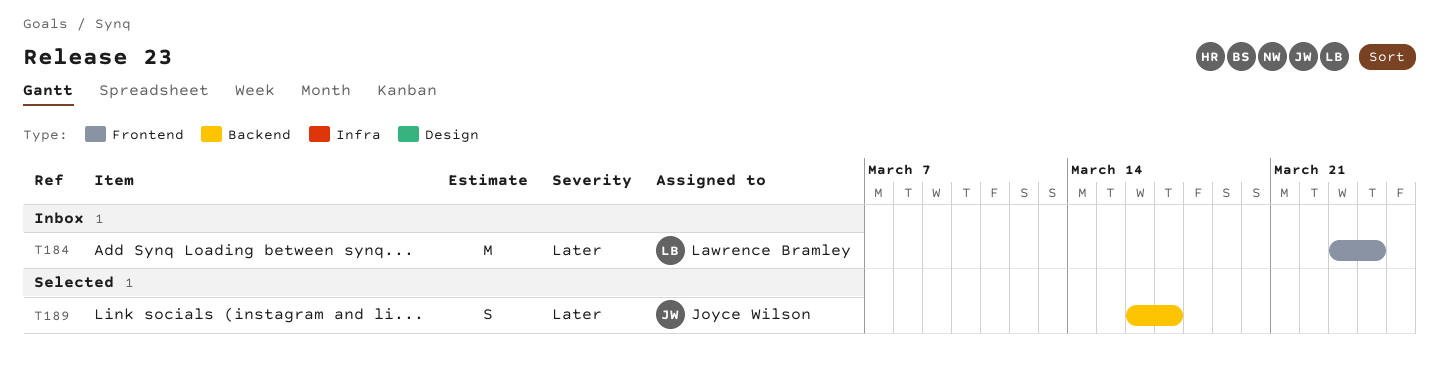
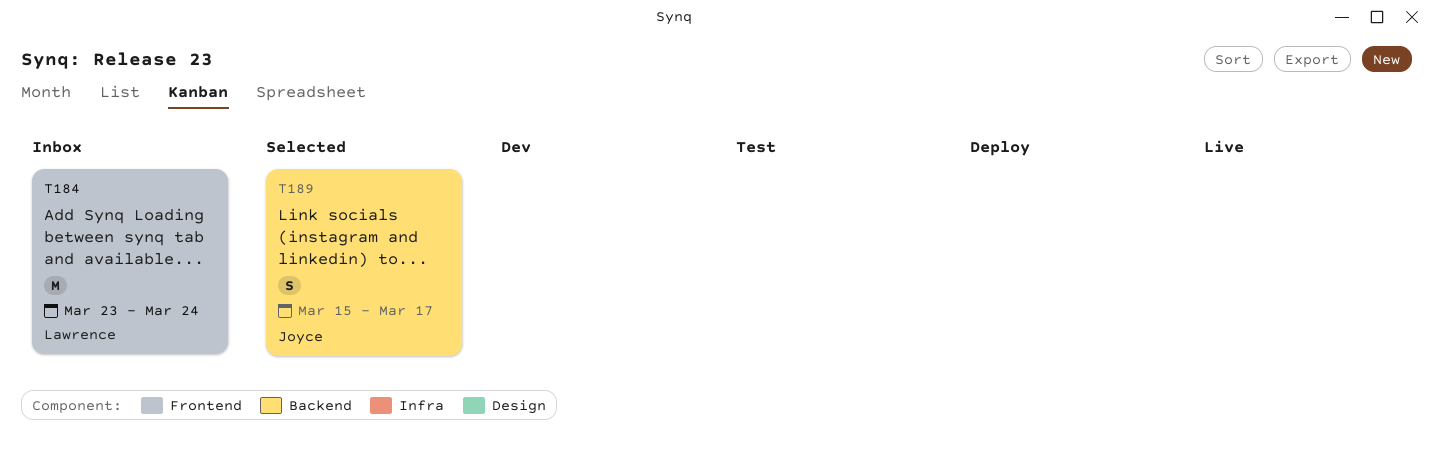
T189, start: Mar 16 -> Mar 15

